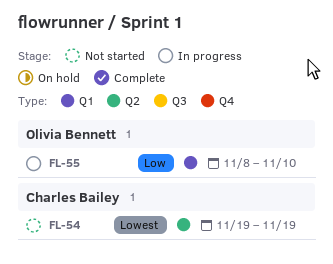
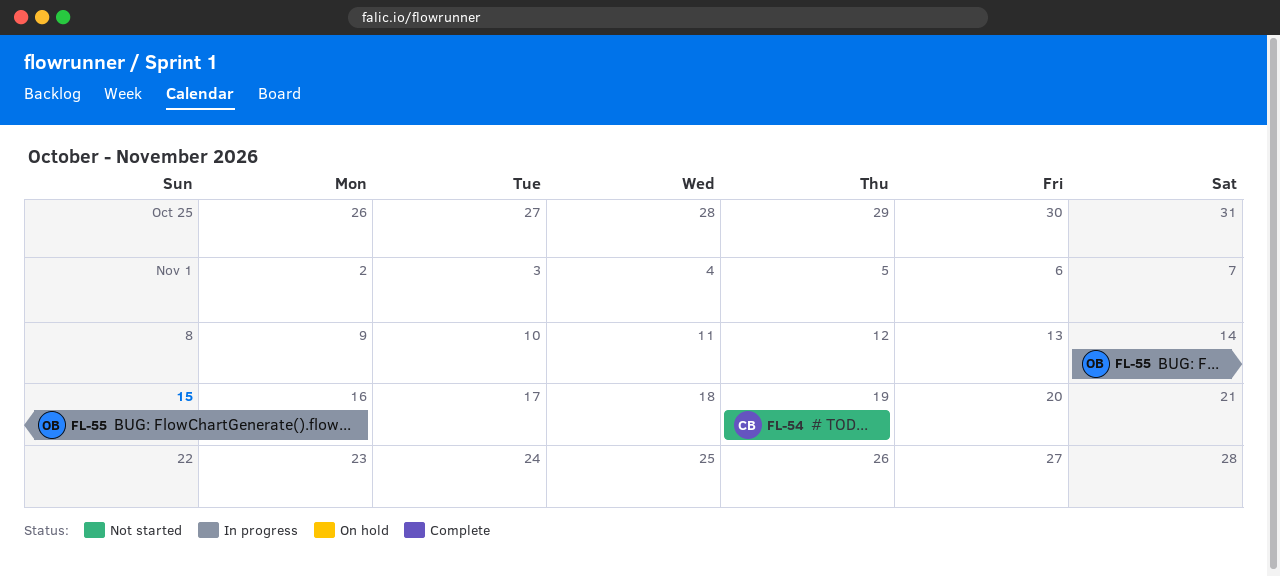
FL-55, start: Nov 8 -> Nov 14
FL-55, due: Nov 10 -> Nov 16

